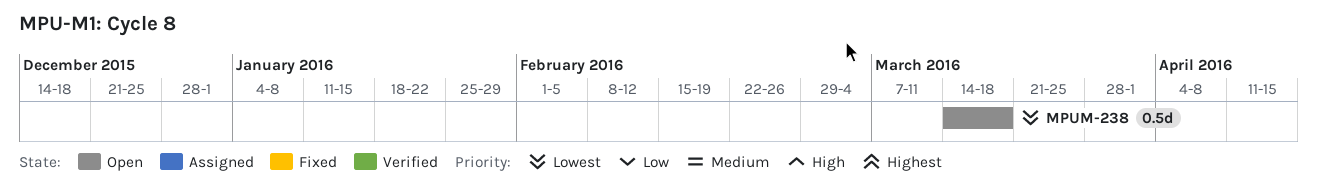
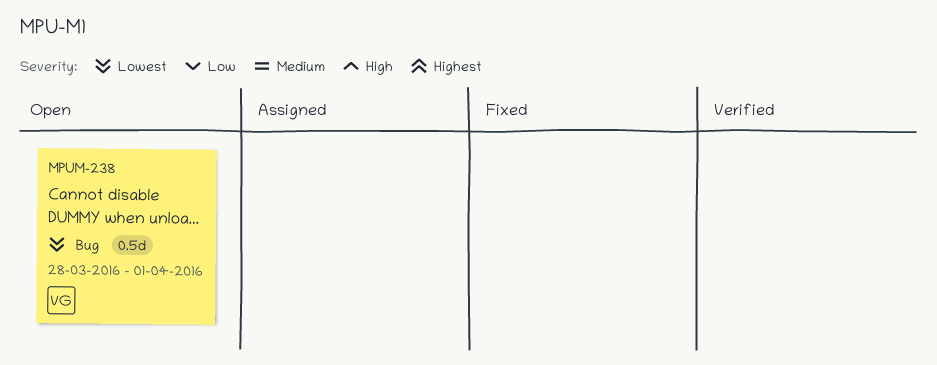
MPUM-238, start: Mar 14 -> Mar 28
MPUM-238, due: Mar 18 -> Apr 1

